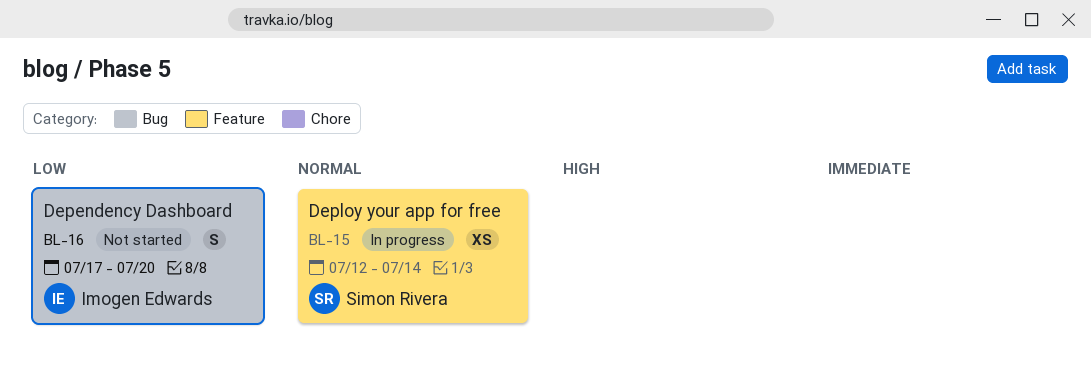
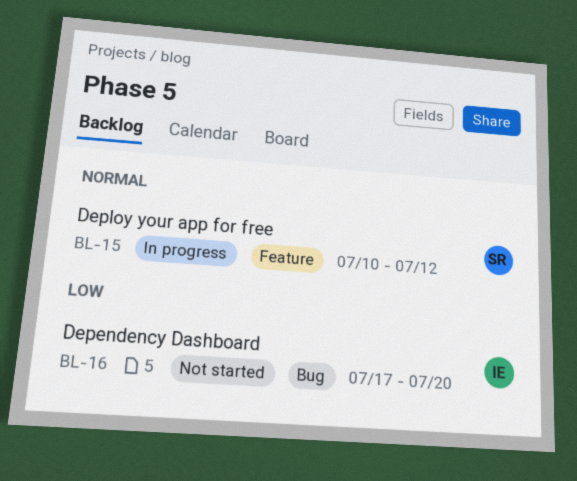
BL-15, start: Jul 12 -> Jul 10
BL-15, due: Jul 14 -> Jul 12

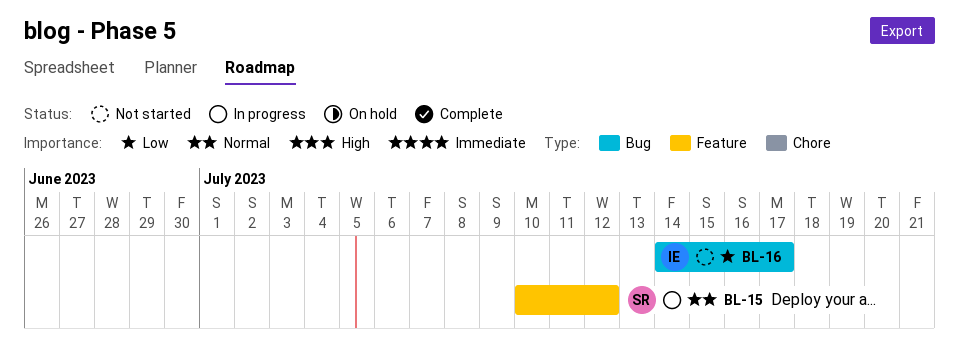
BL-16, start: Jul 17 -> Jul 14
BL-16, due: Jul 20 -> Jul 17

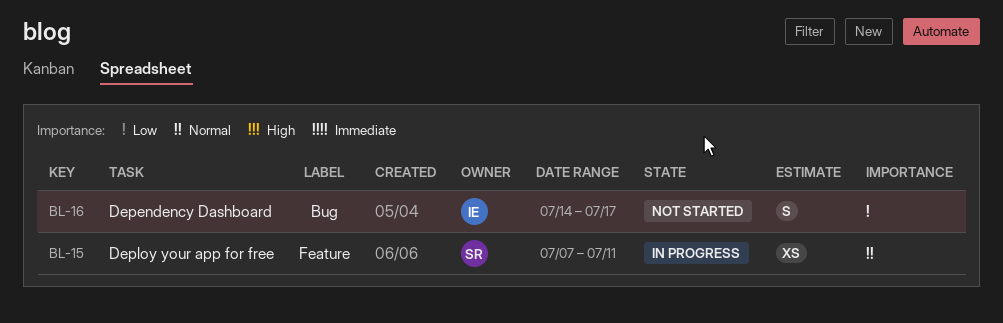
BL-15, start: Jul 10 -> Jul 7
BL-15, due: Jul 12 -> Jul 11

